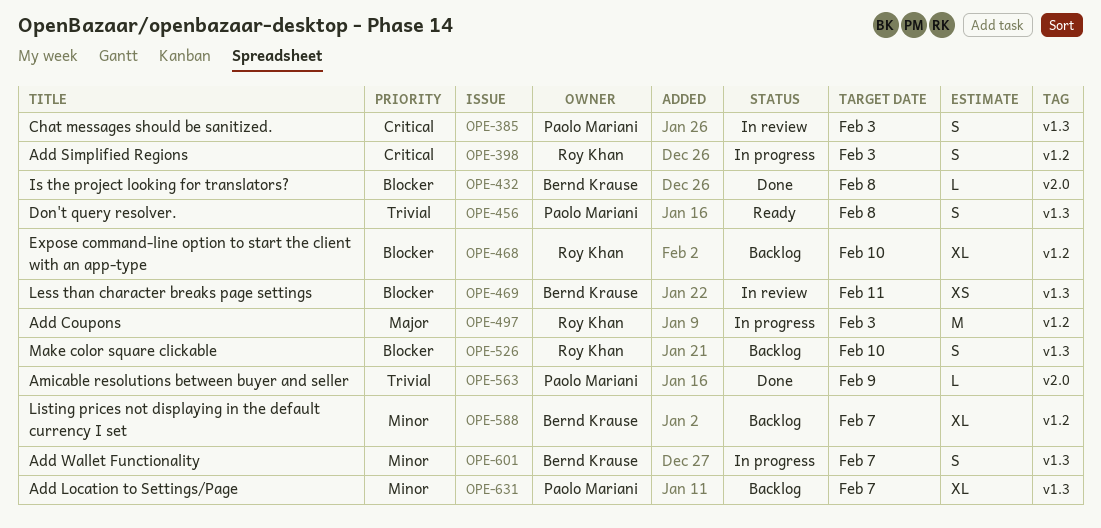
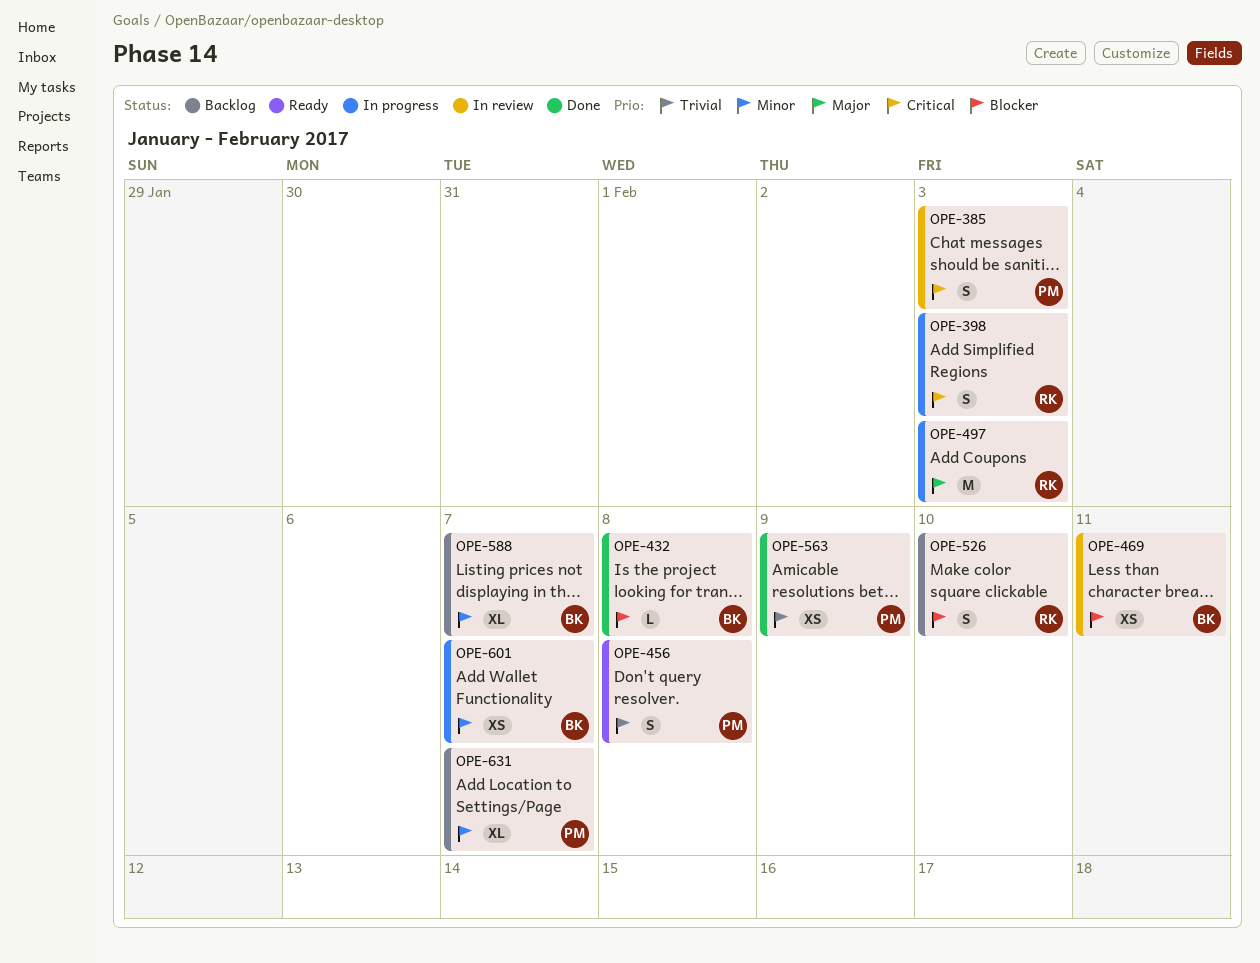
OPE-468: present -> none
OPE-563, estimate: L -> XS
OPE-601, estimate: S -> XS

